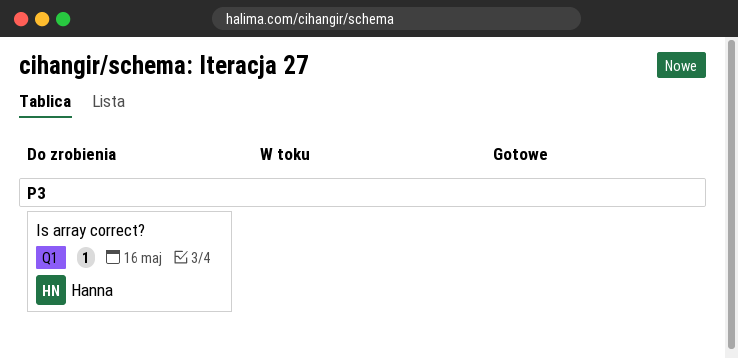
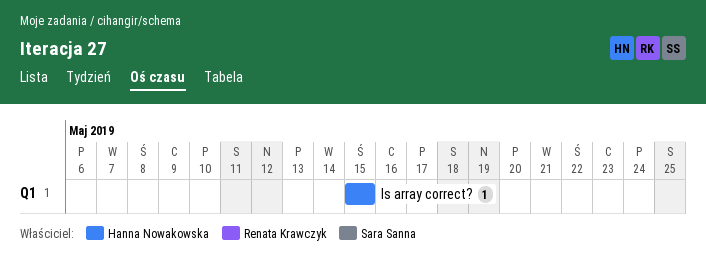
Is array correct?, due: May 16 -> May 15

